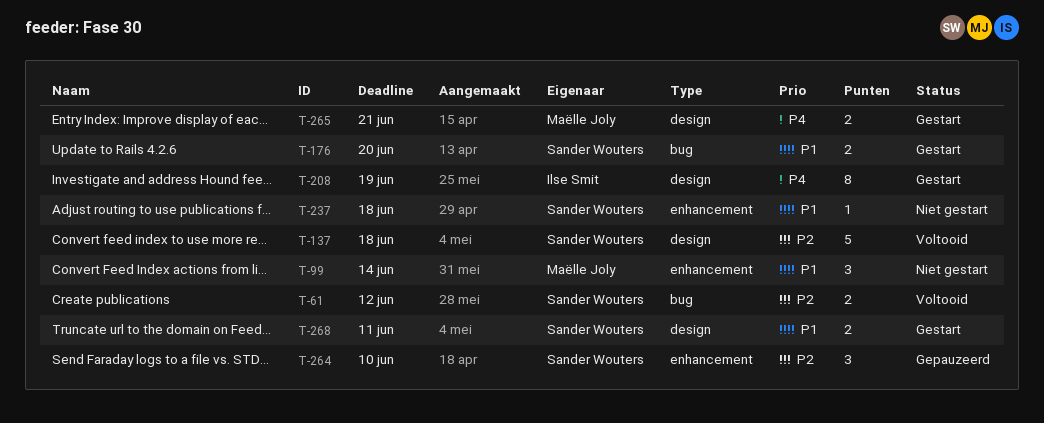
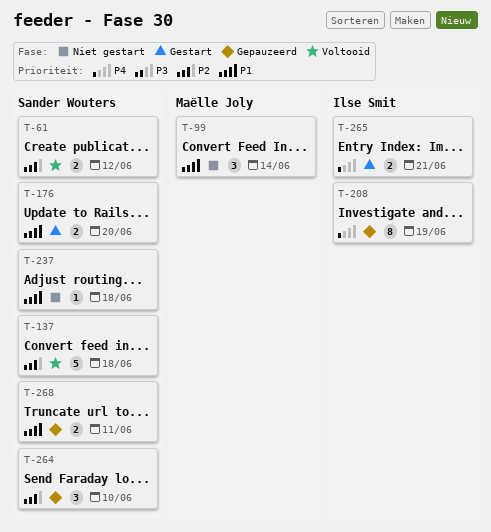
T-208, status: Gestart -> Gepauzeerd
T-265, owner: Maëlle Joly -> Ilse Smit
T-268, status: Gestart -> Gepauzeerd

